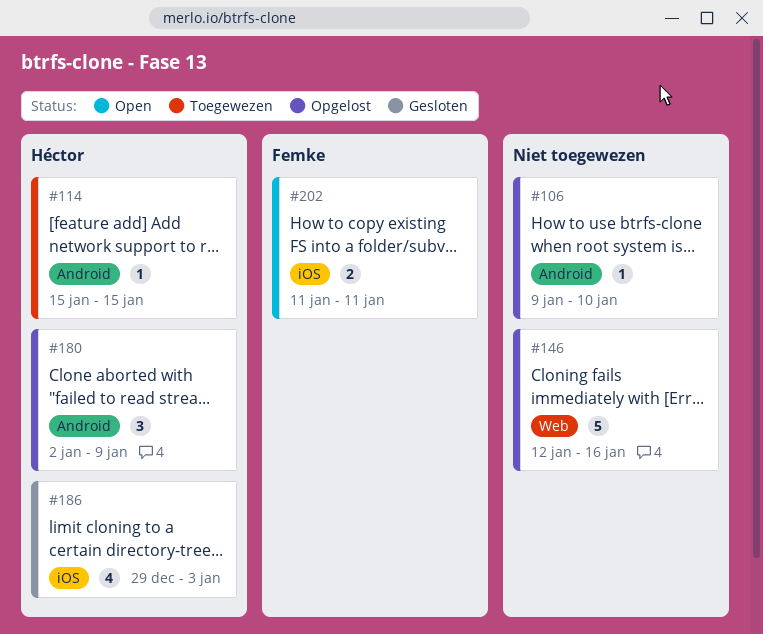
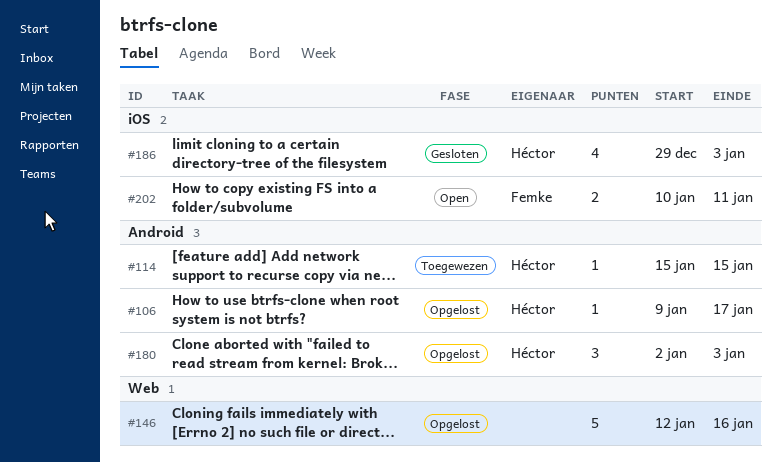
#106, owner: none -> Héctor
#106, due: Jan 10 -> Jan 17
#180, due: Jan 9 -> Jan 3
#202, start: Jan 11 -> Jan 10

